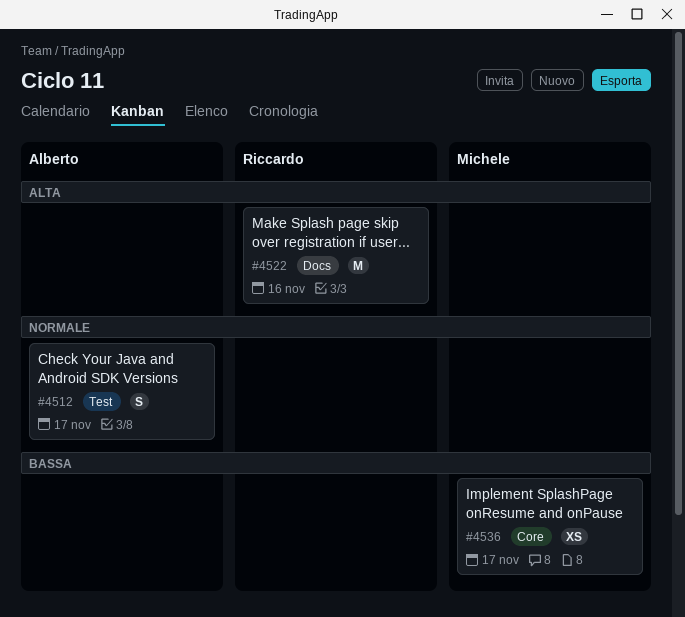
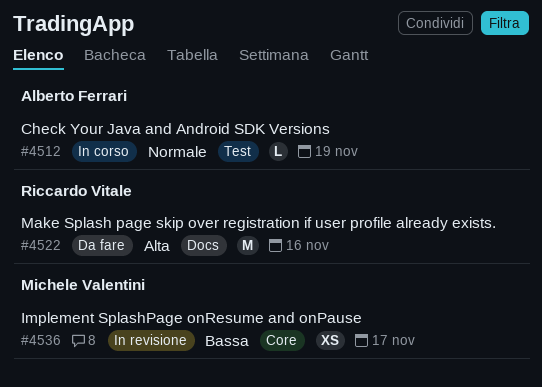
#4512, estimate: S -> L
#4512, due: Nov 17 -> Nov 19

